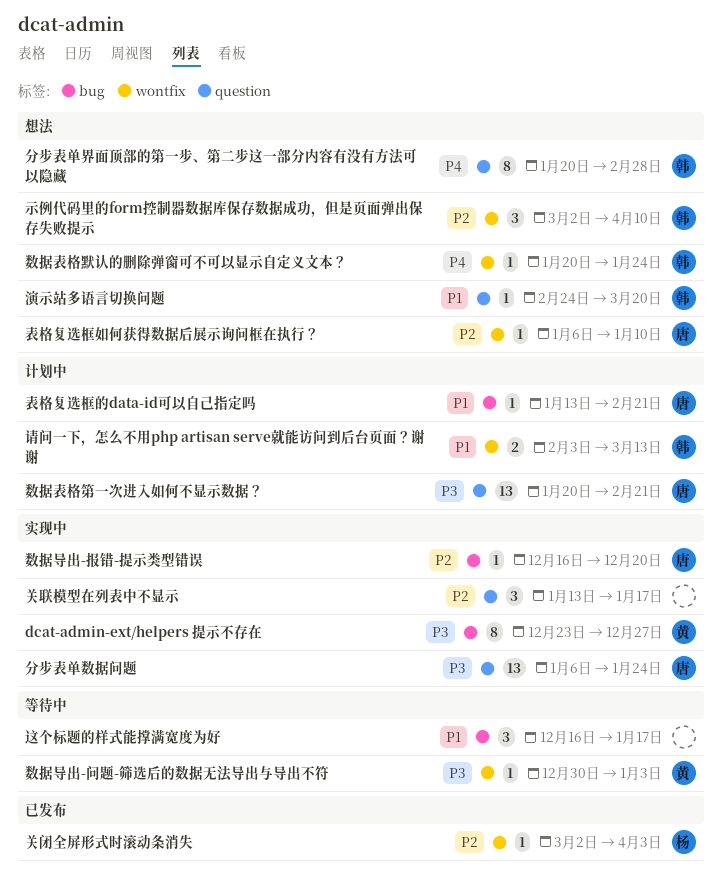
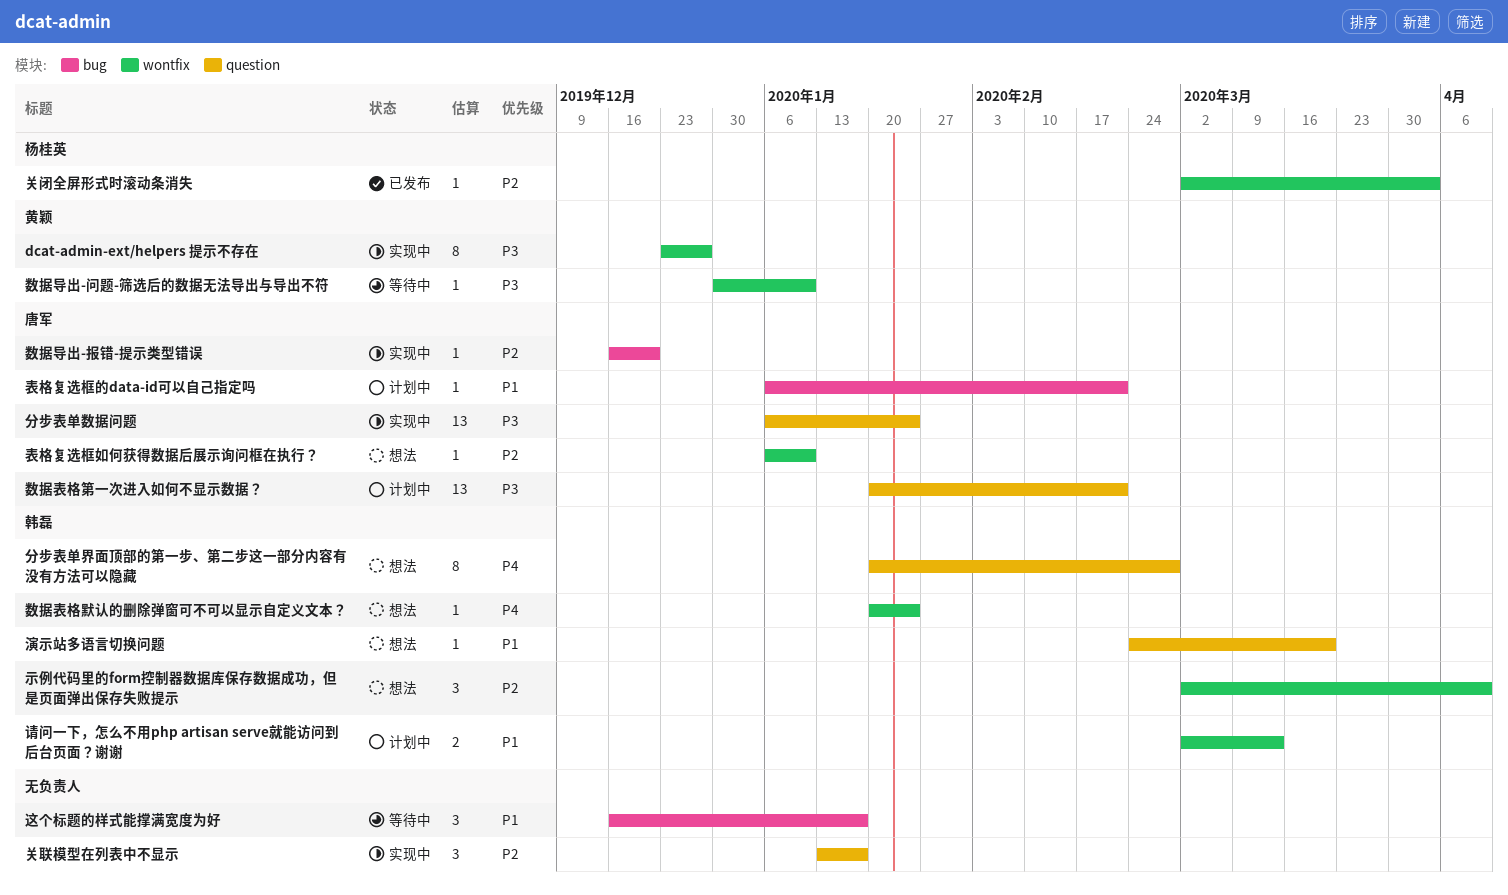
dcat-admin-ext/helpers 提示不存在, label: bug -> wontfix
数据导出-问题-筛选后的数据无法导出与导出不符, due: Jan 3 -> Jan 10
表格复选框的data-id可以自己指定吗, start: Jan 13 -> Jan 6
请问一下，怎么不用php artisan serve就能访问到后台页面？谢谢, start: Feb 3 -> Mar 2

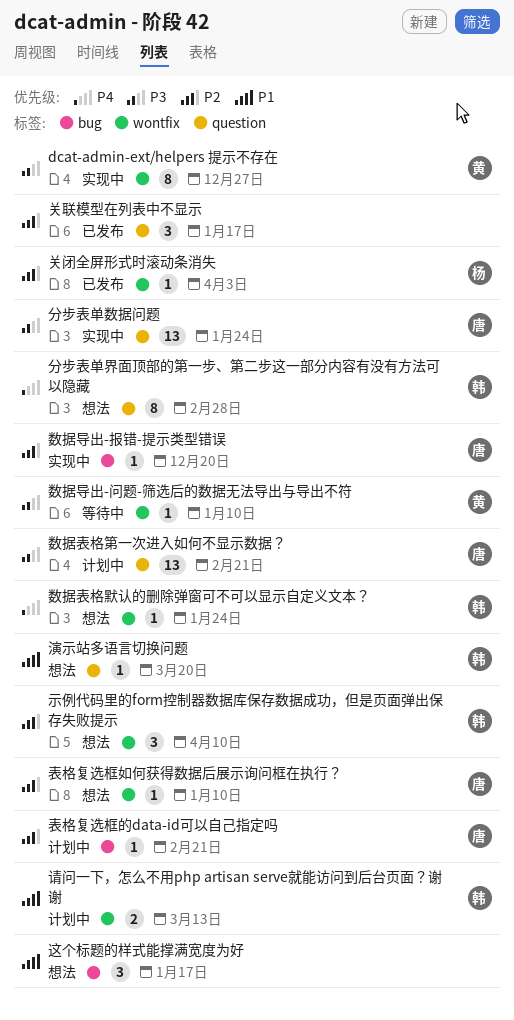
关联模型在列表中不显示, status: 实现中 -> 已发布
表格复选框的data-id可以自己指定吗, priority: P1 -> P2
这个标题的样式能撑满宽度为好, status: 等待中 -> 想法

